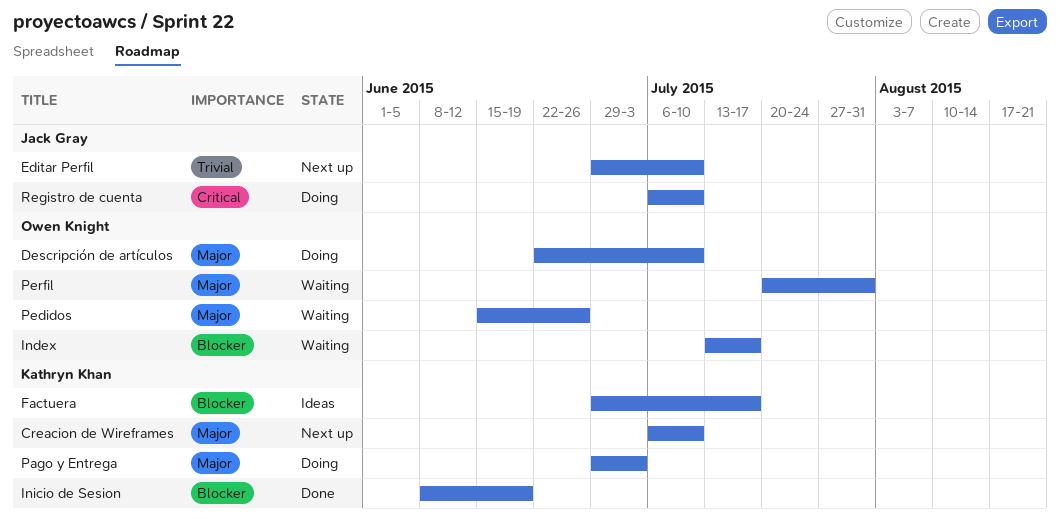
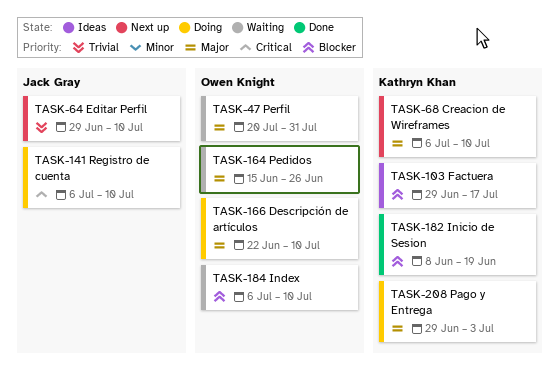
Index, start: Jul 13 -> Jul 6
Index, due: Jul 17 -> Jul 10

